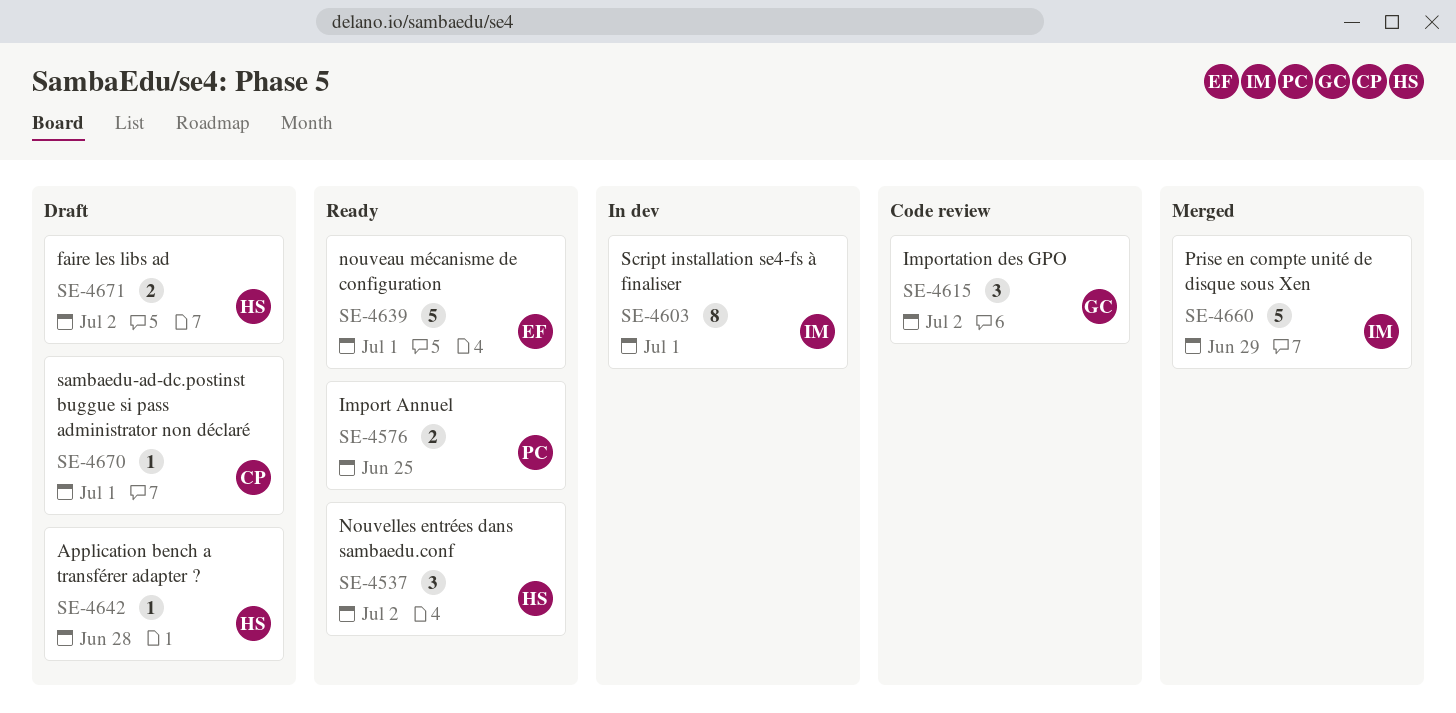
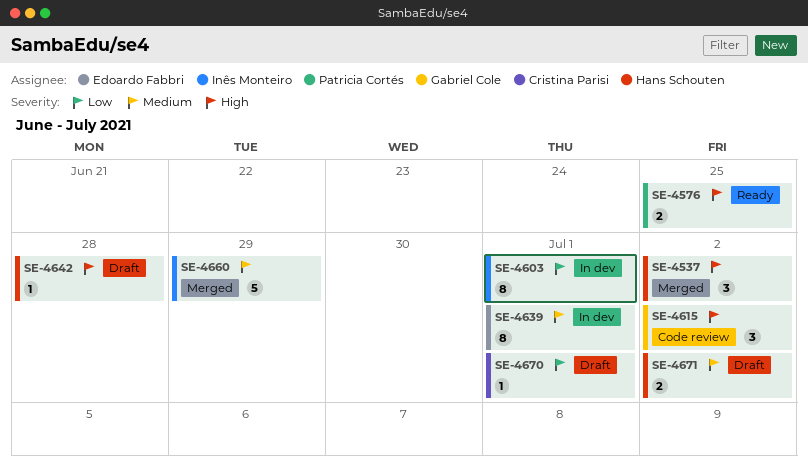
SE-4537, status: Ready -> Merged
SE-4639, status: Ready -> In dev
SE-4639, estimate: 5 -> 8

